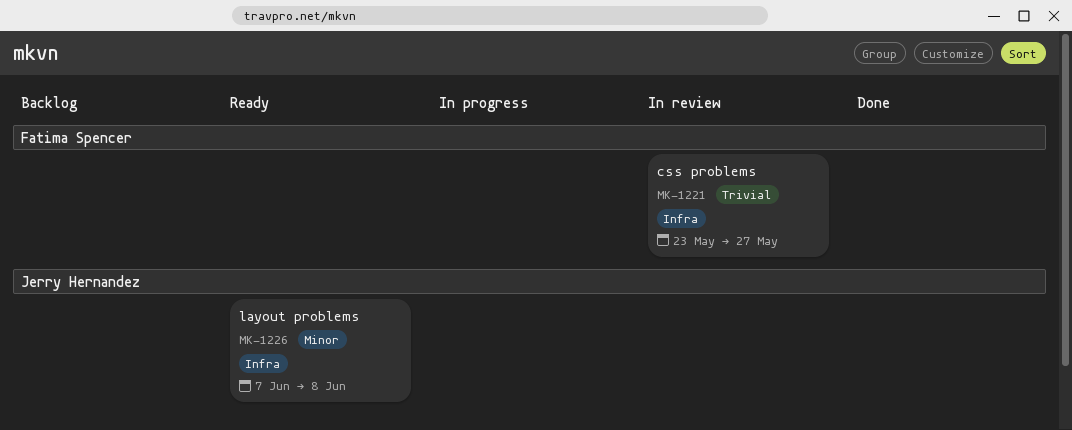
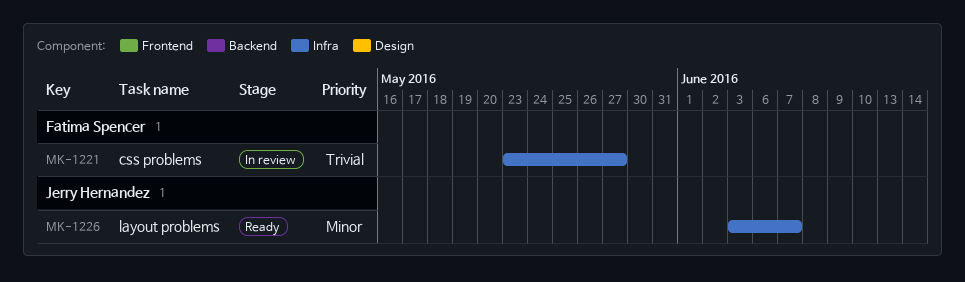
MK-1226, start: Jun 7 -> Jun 3
MK-1226, due: Jun 8 -> Jun 7

